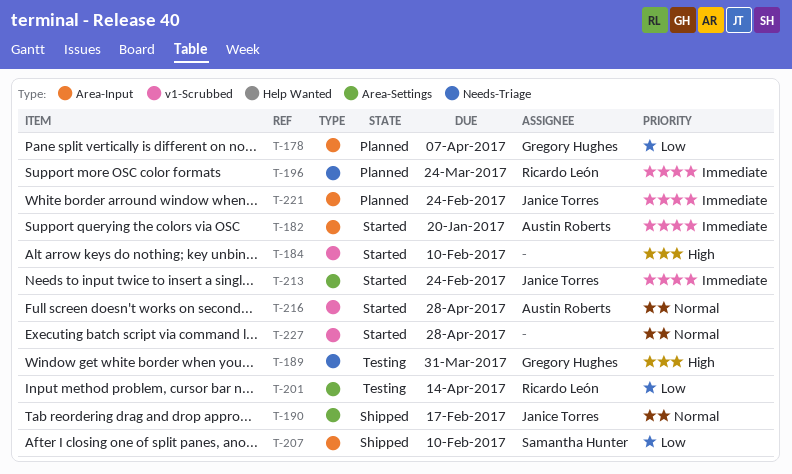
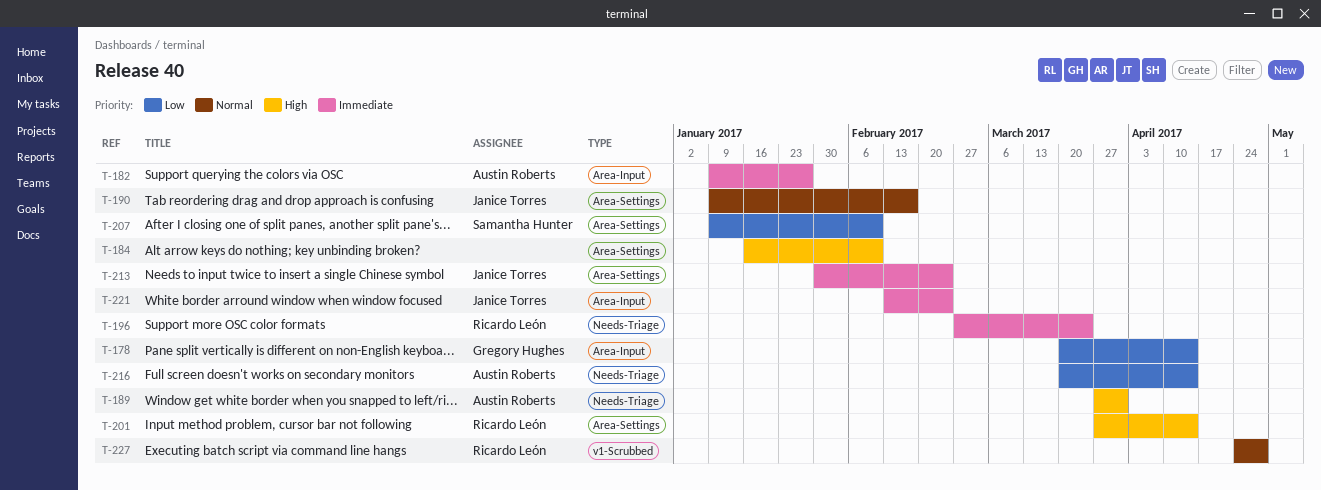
T-178, due: Apr 7 -> Apr 14
T-182, due: Jan 20 -> Jan 27
T-184, label: v1-Scrubbed -> Area-Settings
T-189, owner: Gregory Hughes -> Austin Roberts
T-201, priority: Low -> High
T-207, label: Area-Input -> Area-Settings
T-216, priority: Normal -> Low
T-216, label: v1-Scrubbed -> Needs-Triage
T-216, due: Apr 28 -> Apr 14
T-227, owner: none -> Ricardo León

